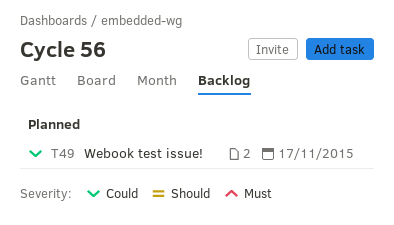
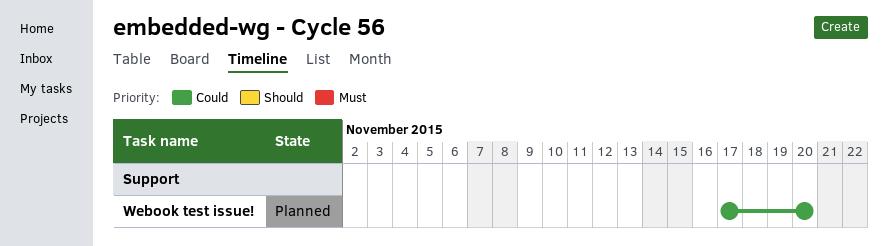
Webook test issue!, due: Nov 17 -> Nov 20

